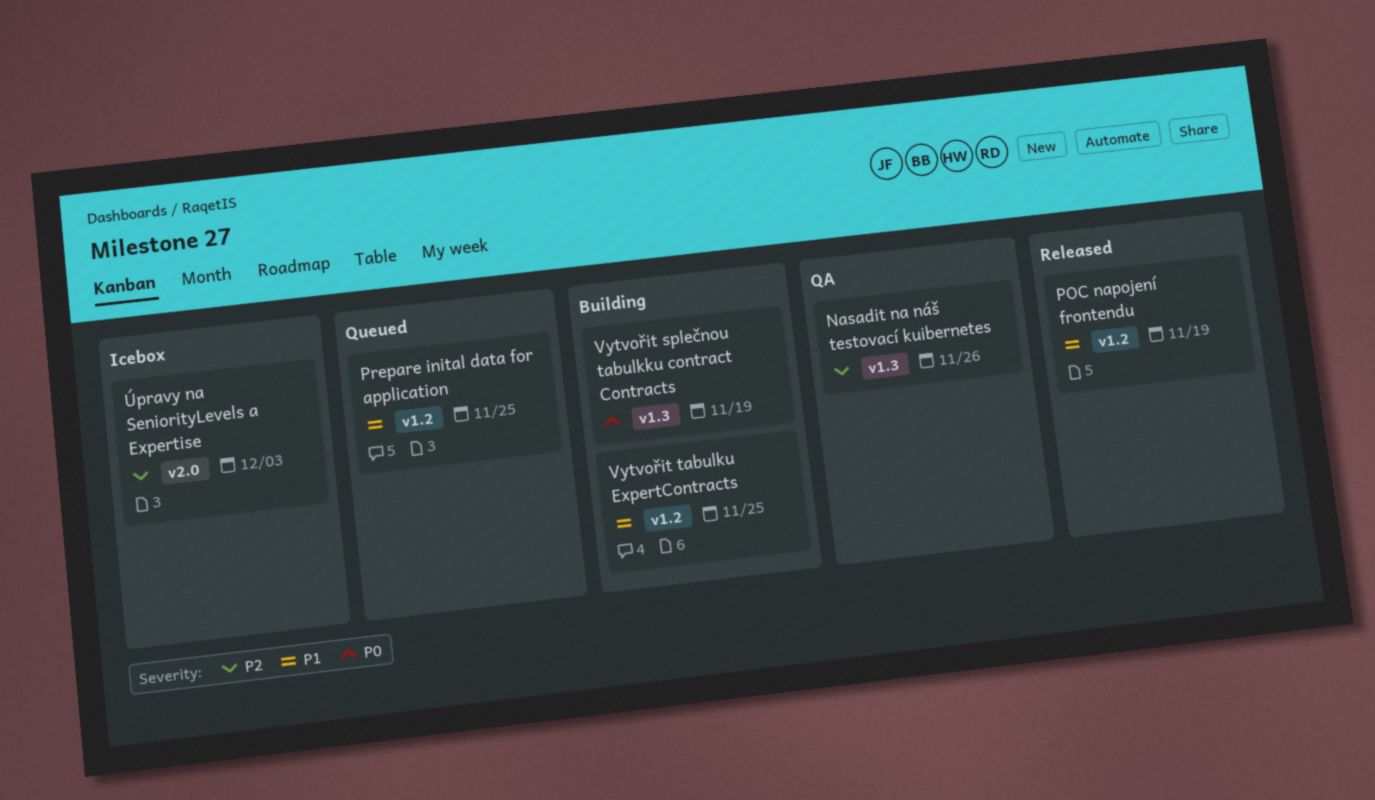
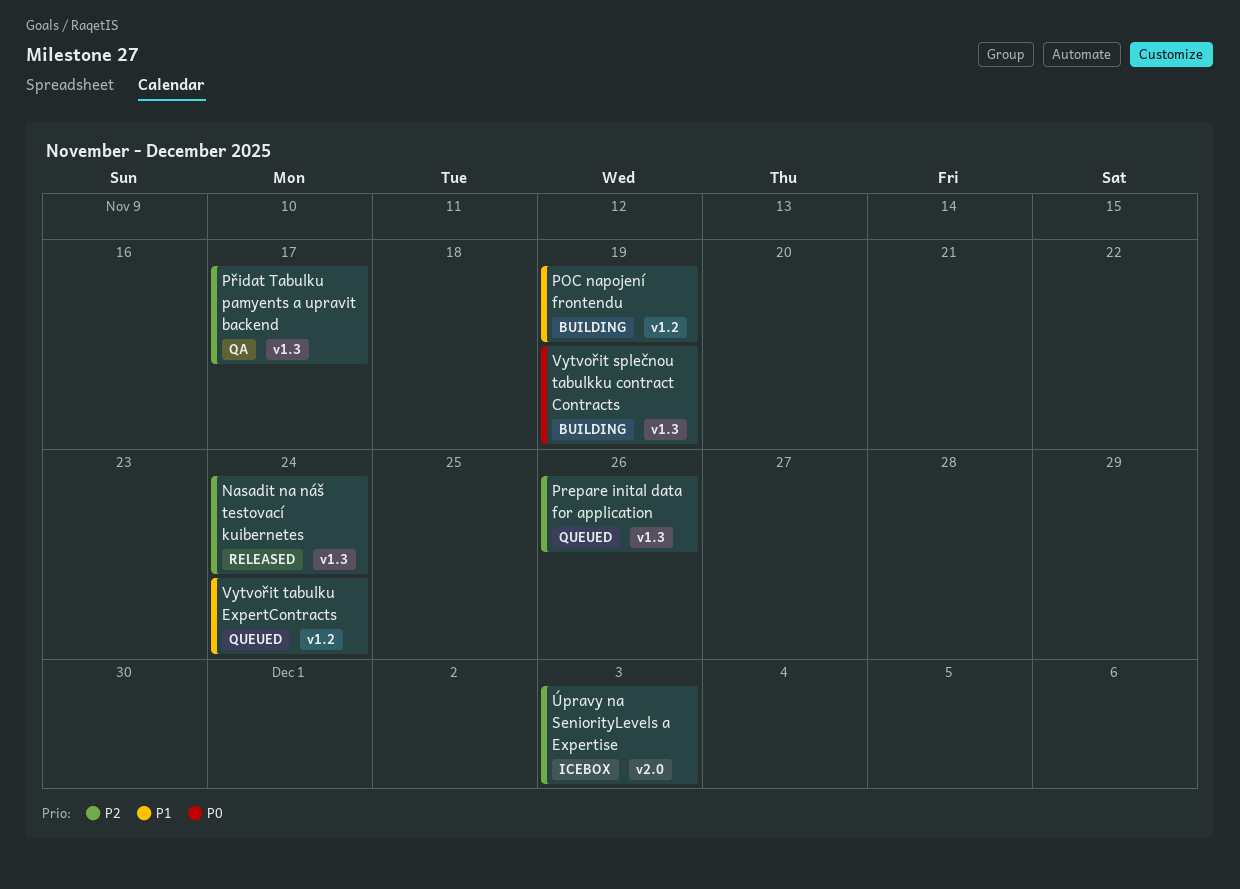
Nasadit na náš testovací kuibernetes, status: QA -> Released
Nasadit na náš testovací kuibernetes, due: Nov 26 -> Nov 24
POC napojení frontendu, status: Released -> Building
Prepare inital data for application, priority: P1 -> P2
Prepare inital data for application, label: v1.2 -> v1.3
Prepare inital data for application, due: Nov 25 -> Nov 26
Přidat Tabulku pamyents a upravit backend: none -> present
Vytvořit tabulku ExpertContracts, status: Building -> Queued
Vytvořit tabulku ExpertContracts, due: Nov 25 -> Nov 24

